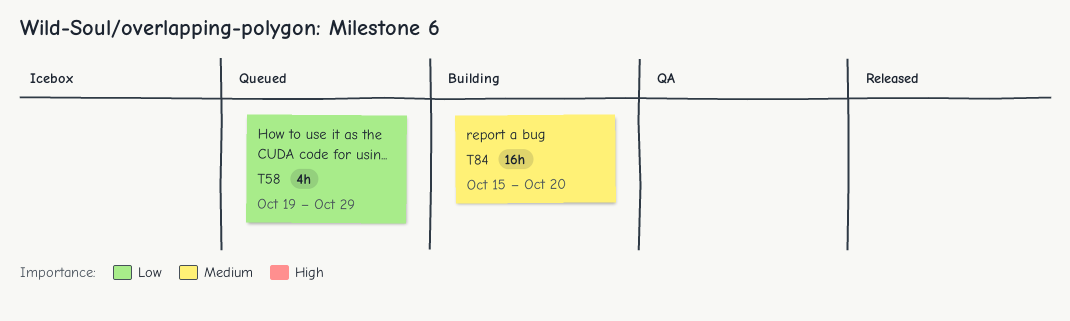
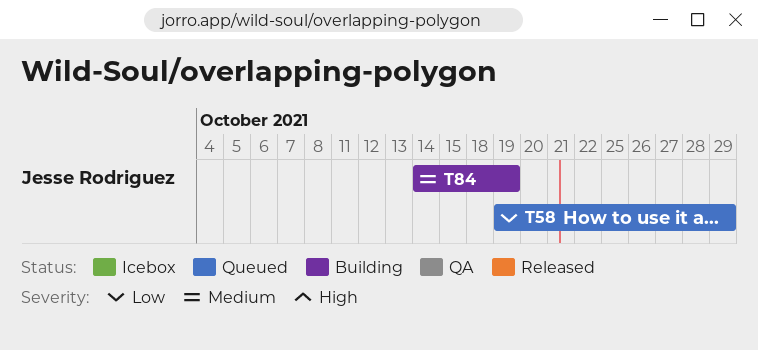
T84, start: Oct 15 -> Oct 14
T84, due: Oct 20 -> Oct 19

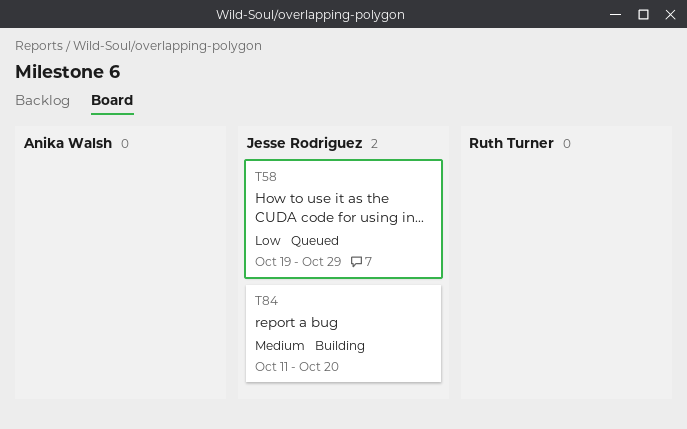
T84, start: Oct 14 -> Oct 11
T84, due: Oct 19 -> Oct 20

